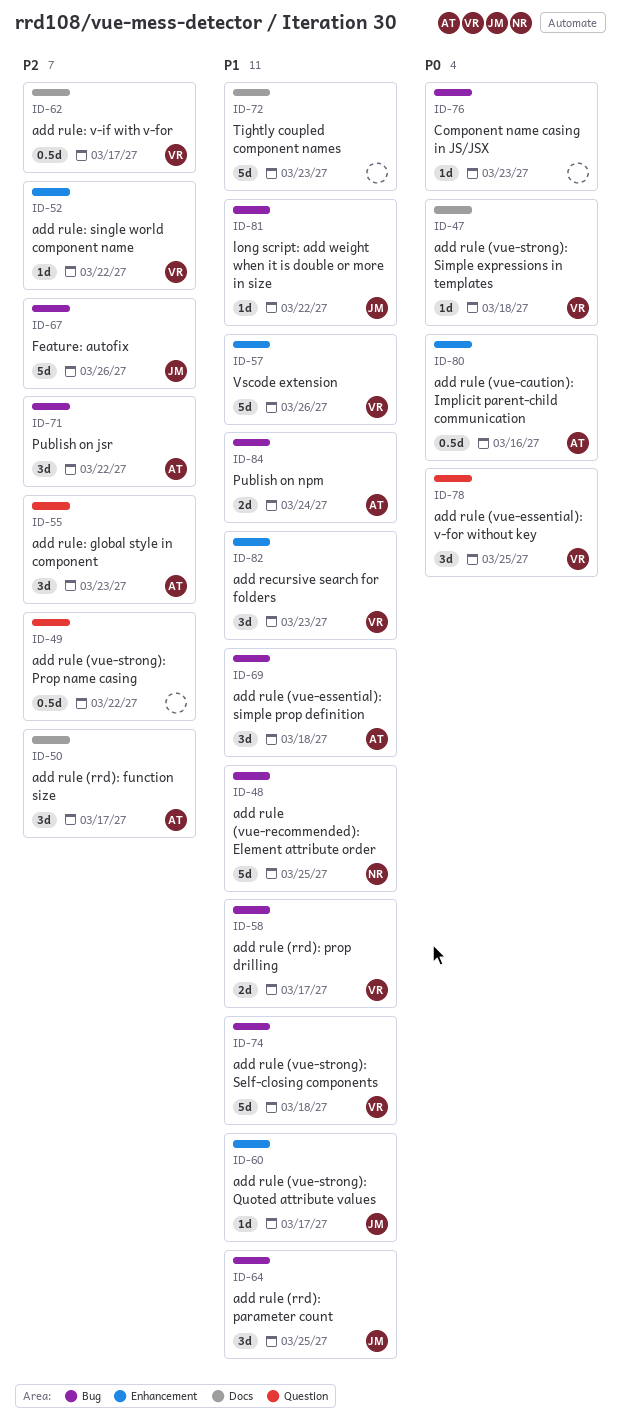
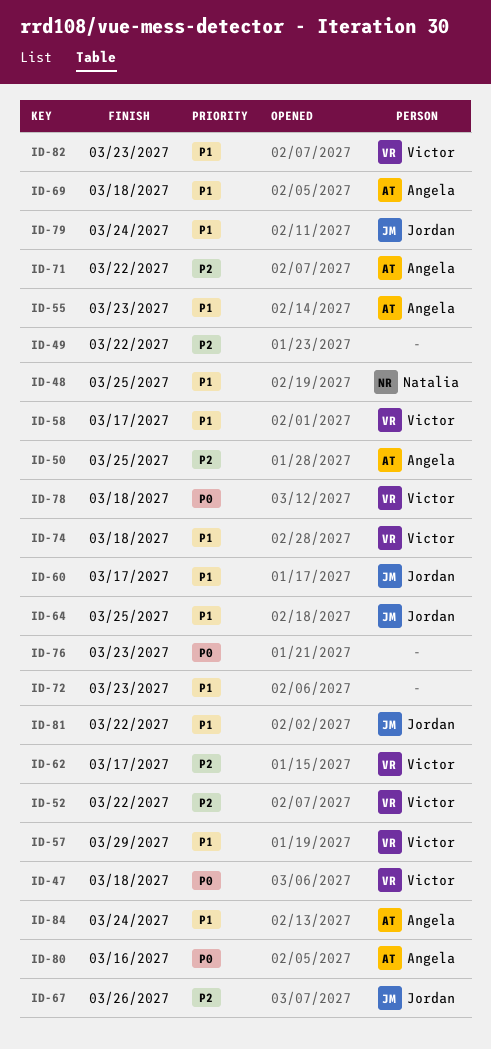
ID-50, due: Mar 17 -> Mar 25
ID-55, priority: P2 -> P1
ID-57, due: Mar 26 -> Mar 29
ID-78, due: Mar 25 -> Mar 18
ID-79: none -> present

